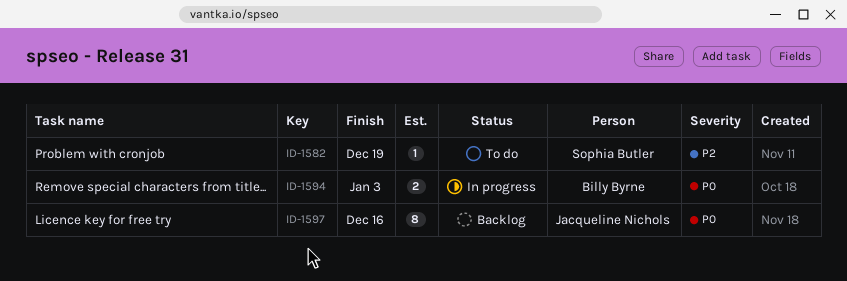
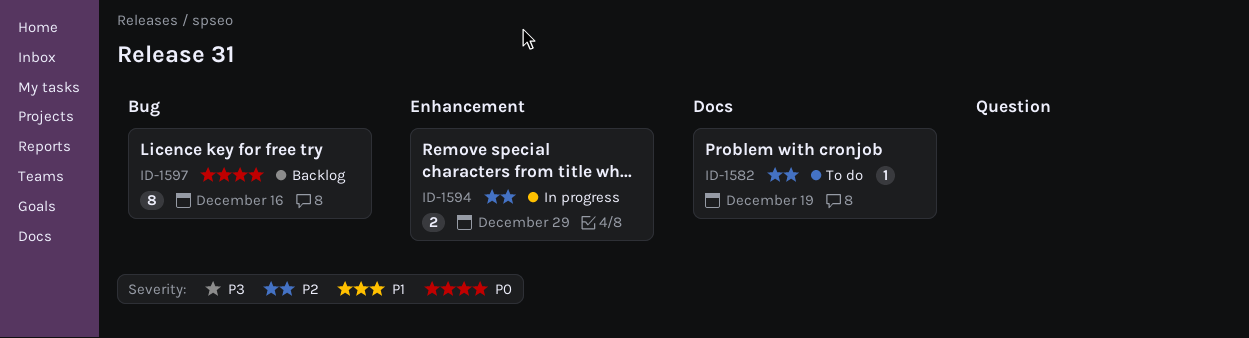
ID-1594, priority: P0 -> P2
ID-1594, due: Jan 3 -> Dec 29

